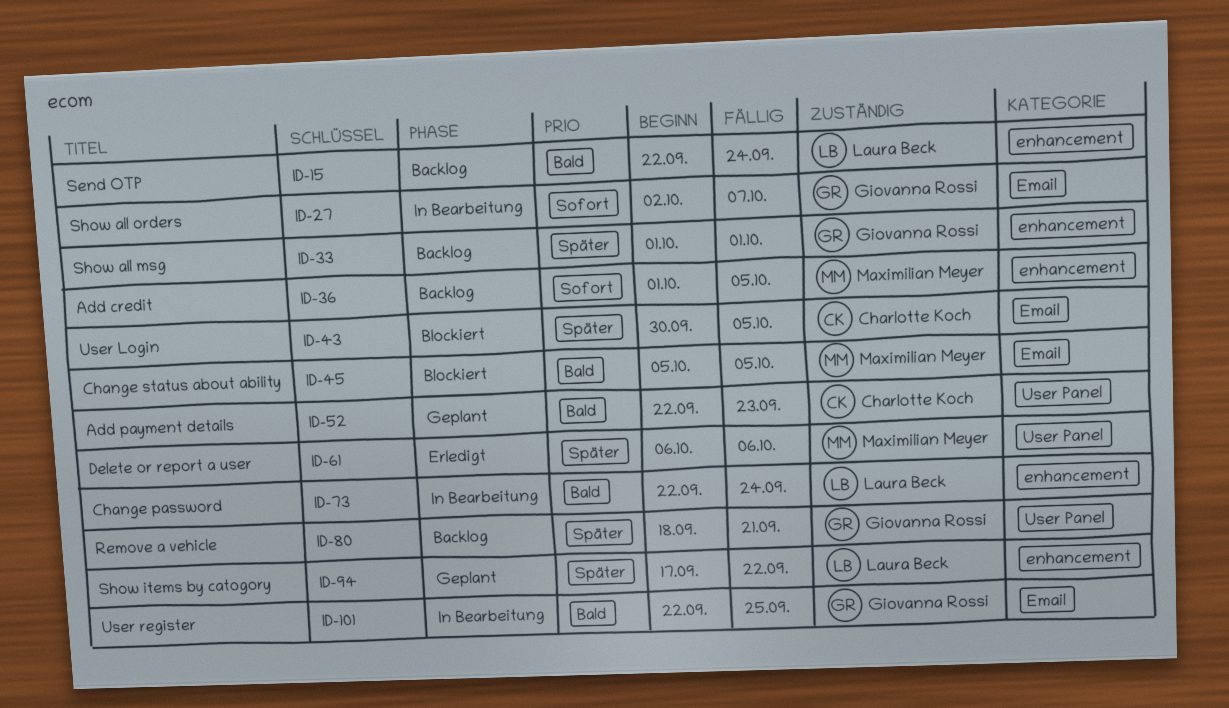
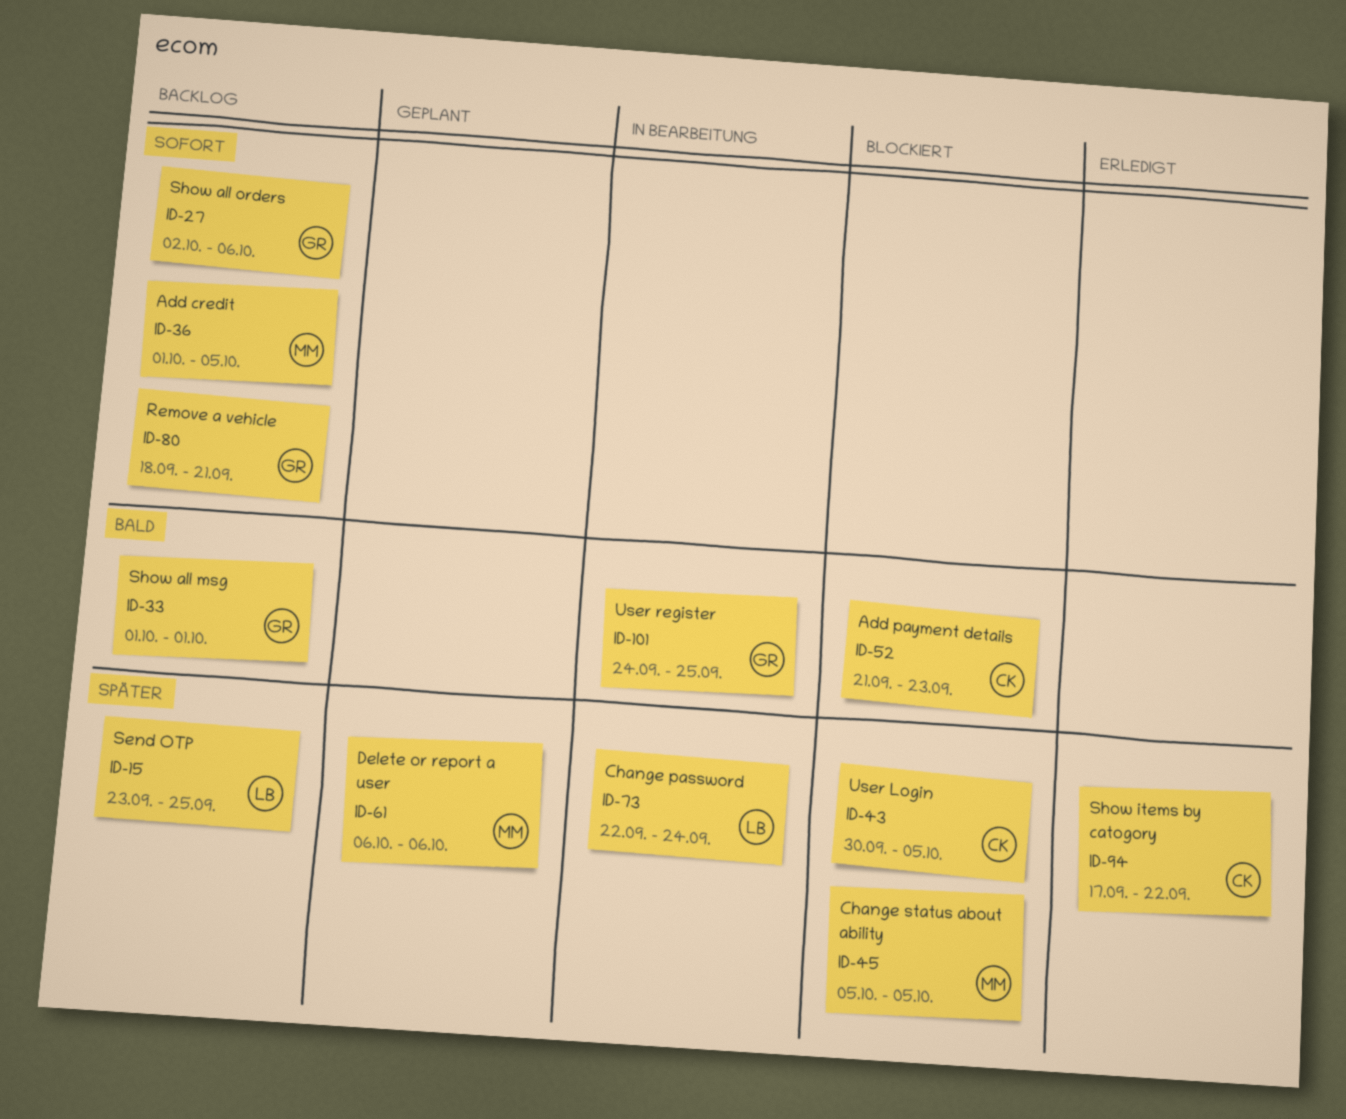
ID-15, priority: Bald -> Später
ID-15, start: Sep 22 -> Sep 23
ID-15, due: Sep 24 -> Sep 25
ID-27, status: In Bearbeitung -> Backlog
ID-27, due: Oct 7 -> Oct 6
ID-33, priority: Später -> Bald
ID-45, priority: Bald -> Später
ID-52, status: Geplant -> Blockiert
ID-52, start: Sep 22 -> Sep 21
ID-61, status: Erledigt -> Geplant
ID-73, priority: Bald -> Später
ID-80, priority: Später -> Sofort
ID-94, status: Geplant -> Erledigt
ID-94, owner: Laura Beck -> Charlotte Koch
ID-101, start: Sep 22 -> Sep 24

